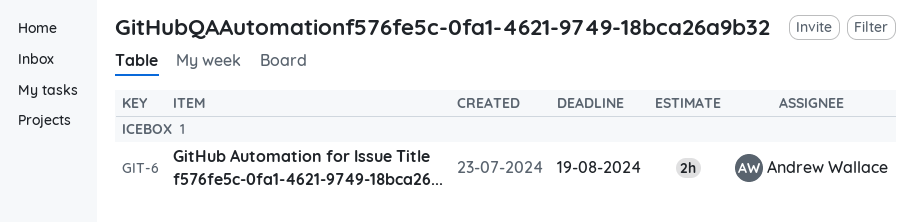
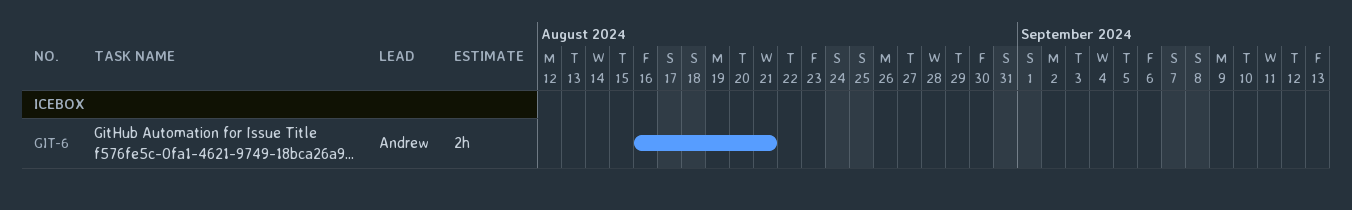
GIT-6, due: Aug 19 -> Aug 21

